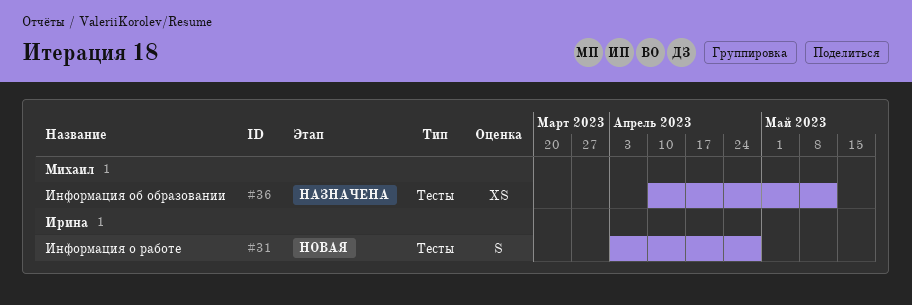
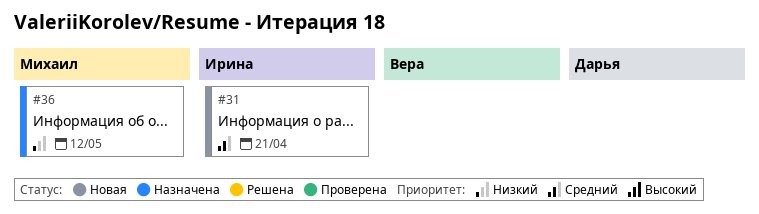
#31, due: Apr 28 -> Apr 21

